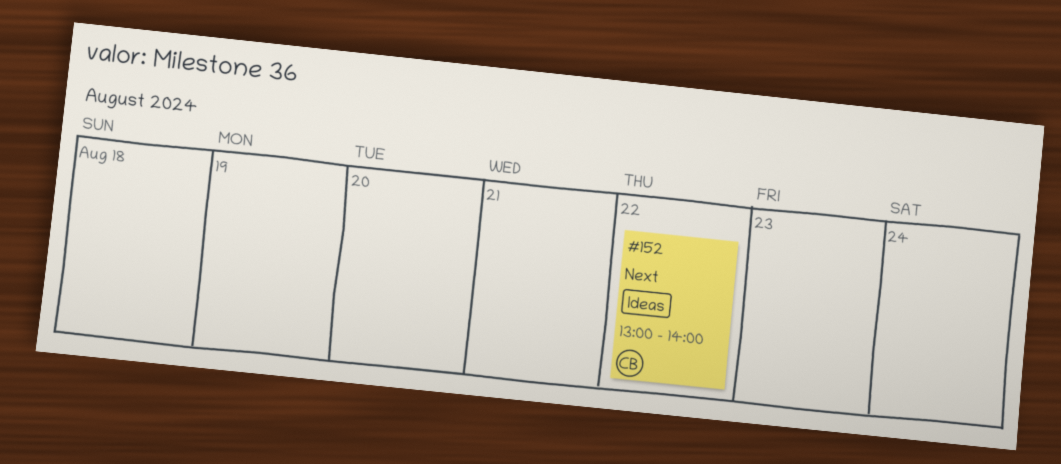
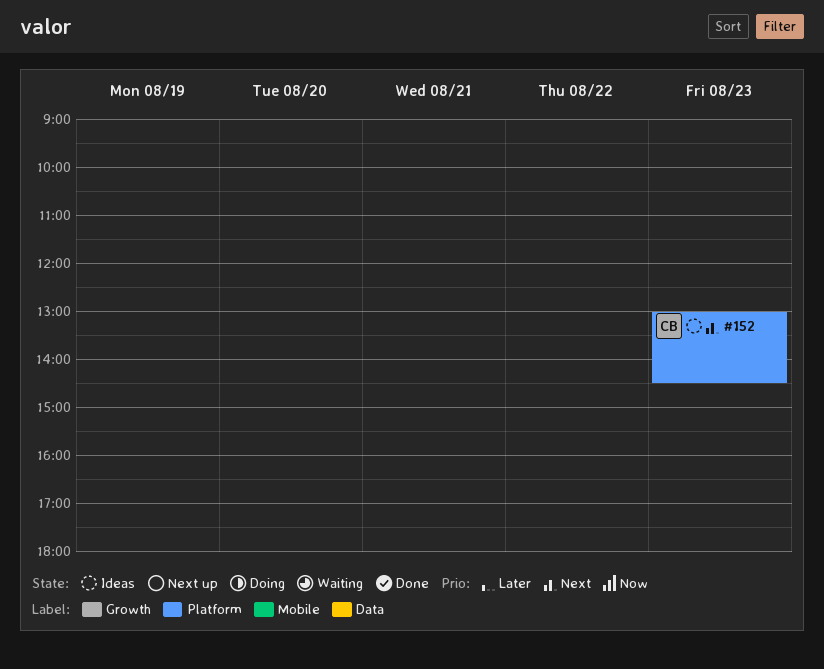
#152, day: Aug 22 -> Aug 23
#152, ends: 14:00 -> 14:30

